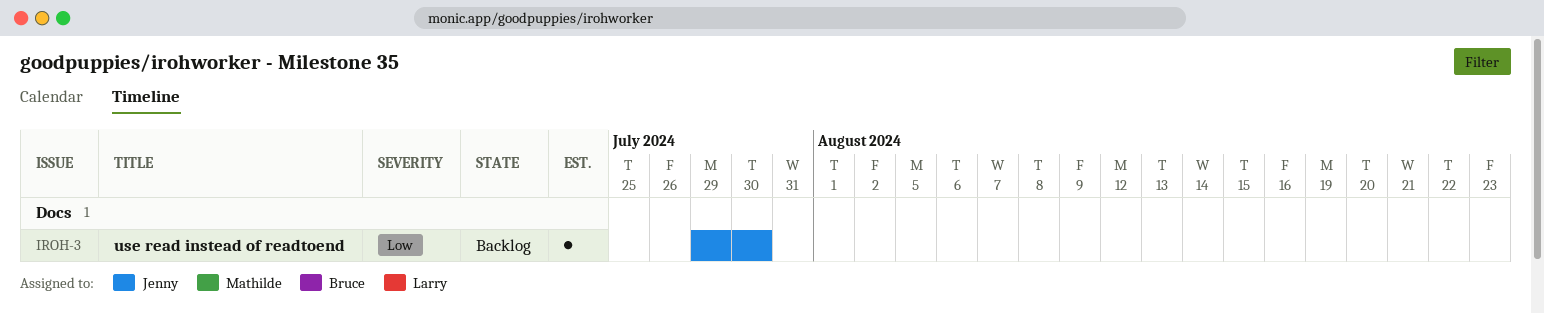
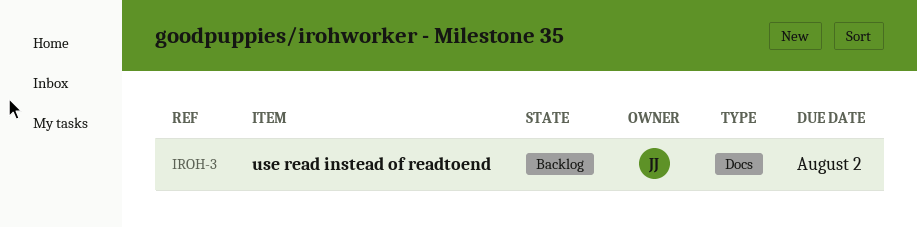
IROH-3, due: Jul 30 -> Aug 2

